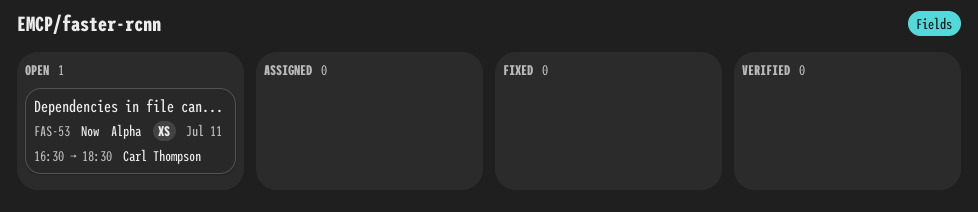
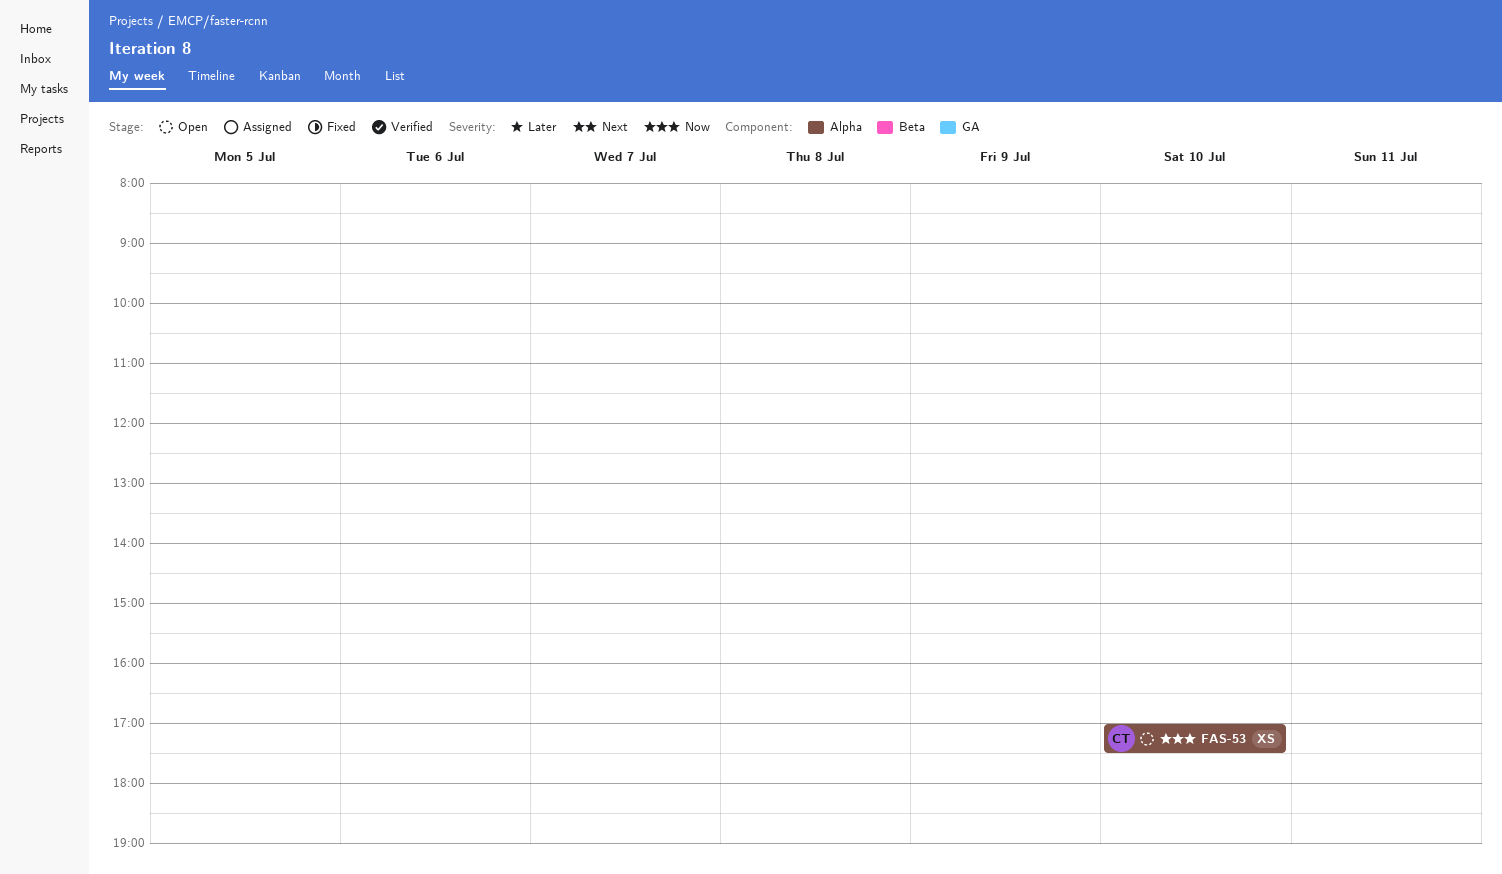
FAS-53, day: Jul 11 -> Jul 10
FAS-53, begins: 16:30 -> 17:00
FAS-53, ends: 18:30 -> 17:30

